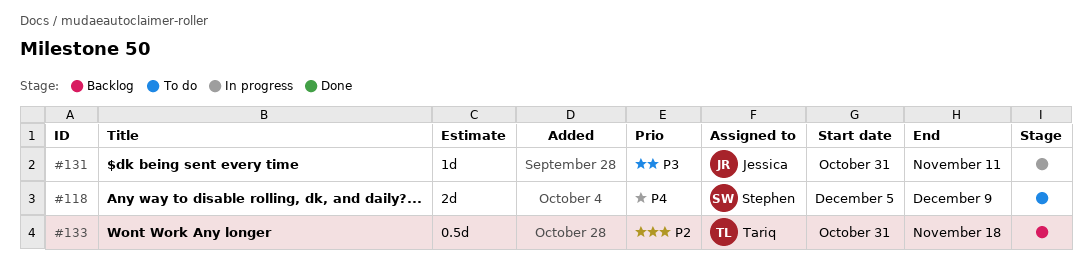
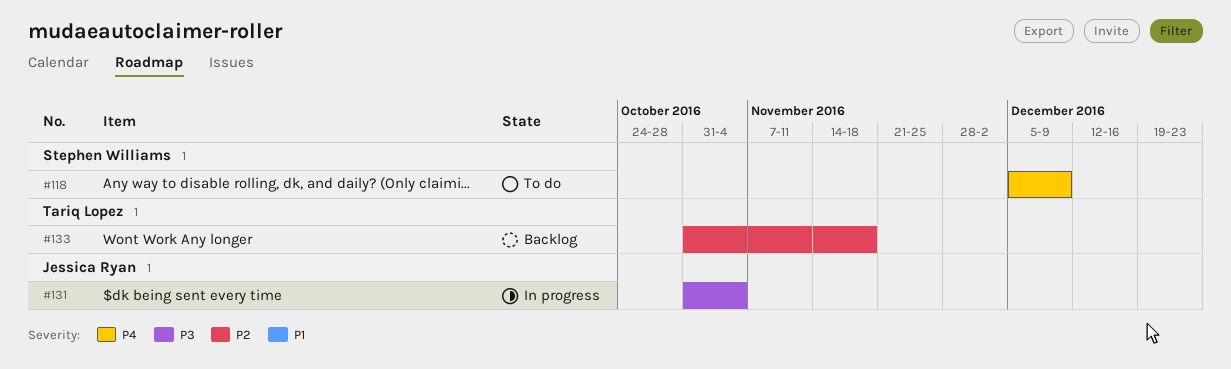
#131, due: Nov 11 -> Nov 4

